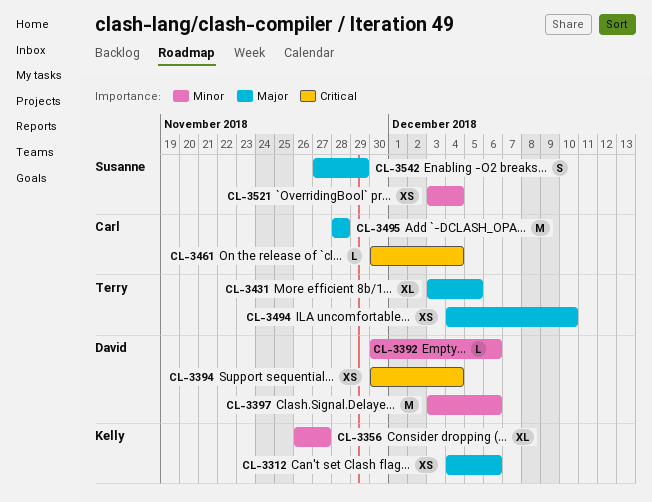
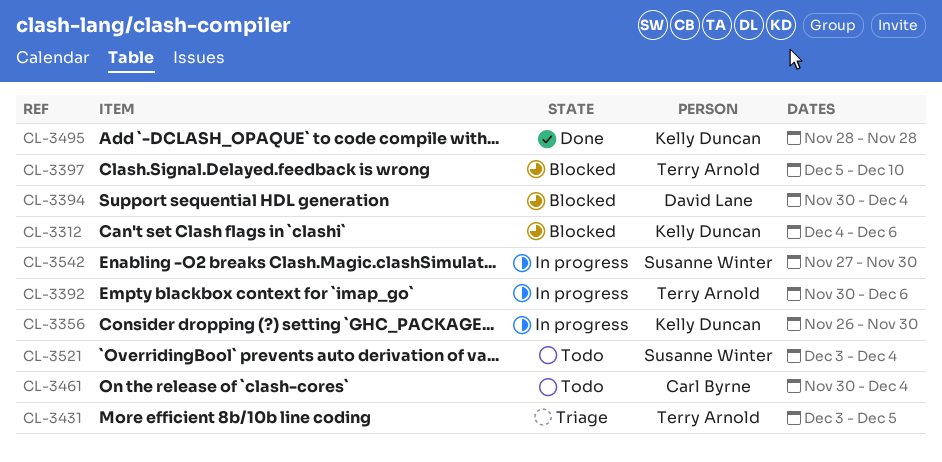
CL-3356, due: Nov 27 -> Nov 30
CL-3392, owner: David Lane -> Terry Arnold
CL-3397, owner: David Lane -> Terry Arnold
CL-3397, start: Dec 3 -> Dec 5
CL-3397, due: Dec 6 -> Dec 10
CL-3494: present -> none
CL-3495, owner: Carl Byrne -> Kelly Duncan
CL-3542, due: Nov 29 -> Nov 30

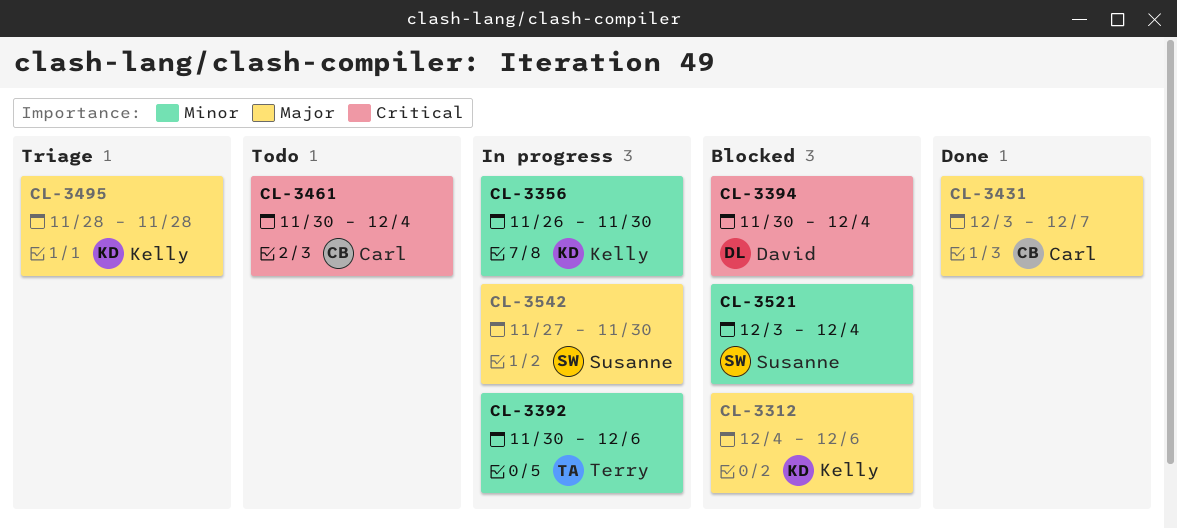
CL-3397: present -> none
CL-3431, status: Triage -> Done
CL-3431, owner: Terry Arnold -> Carl Byrne
CL-3431, due: Dec 5 -> Dec 7
CL-3495, status: Done -> Triage
CL-3521, status: Todo -> Blocked

